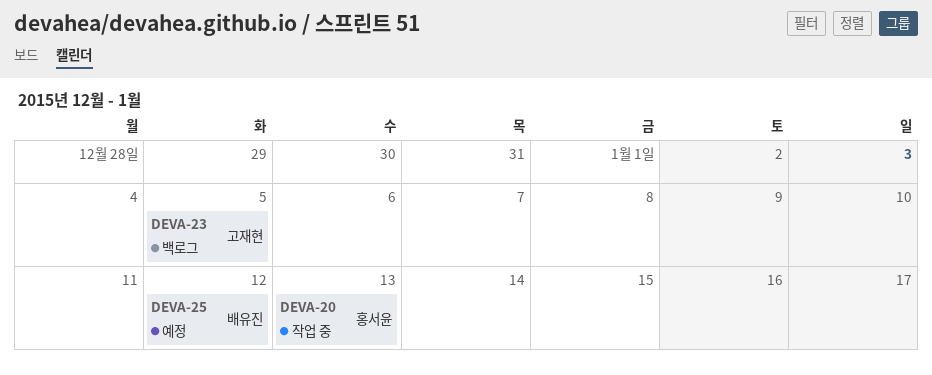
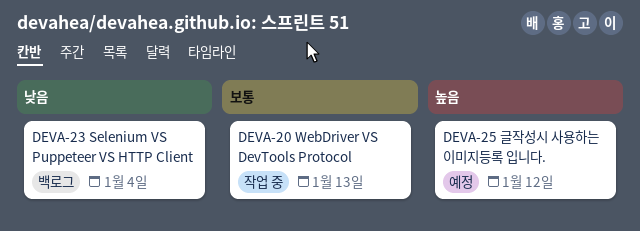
DEVA-23, due: Jan 5 -> Jan 4

